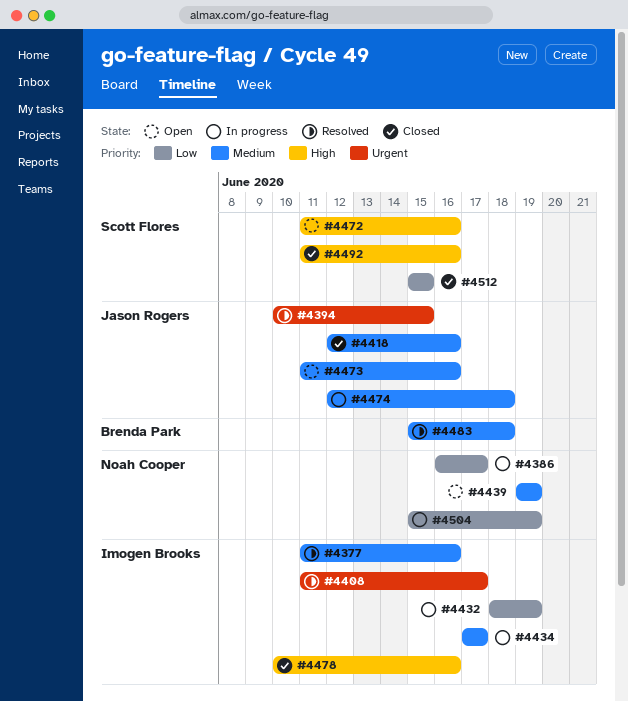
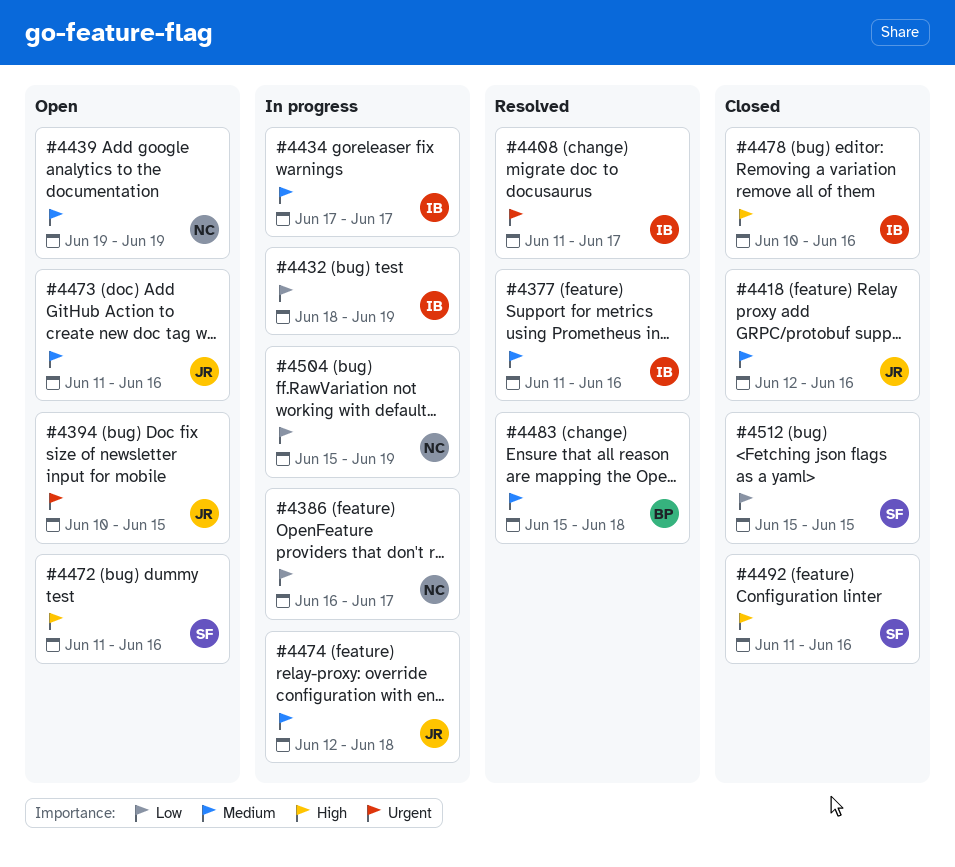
#4394, status: Resolved -> Open

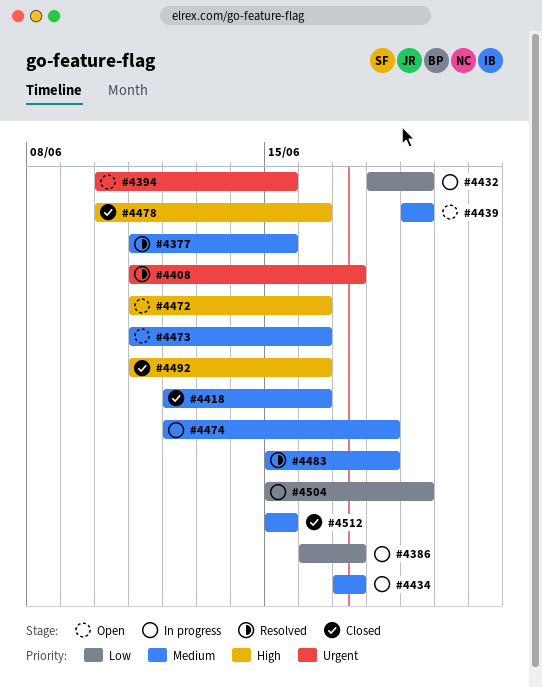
#4377, due: Jun 16 -> Jun 15
#4512, priority: Low -> Medium

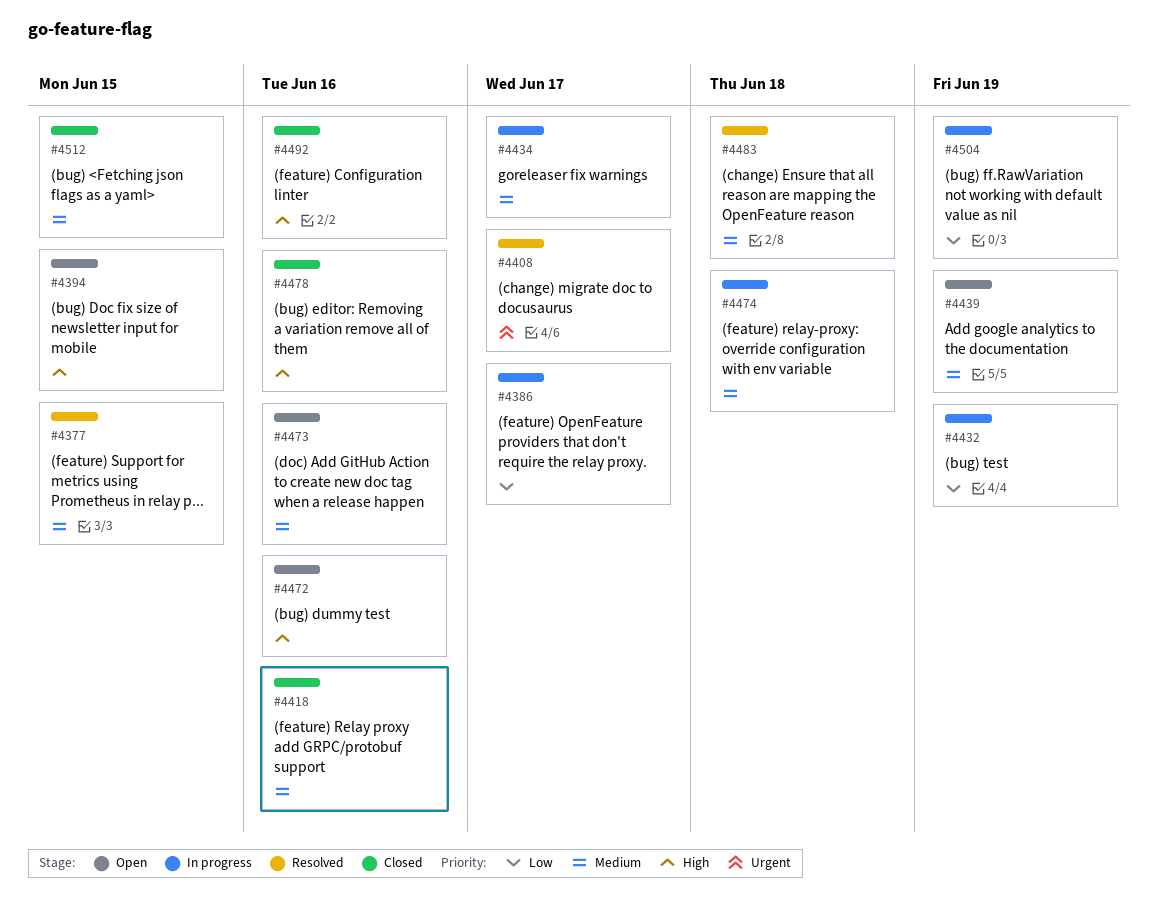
#4394, priority: Urgent -> High

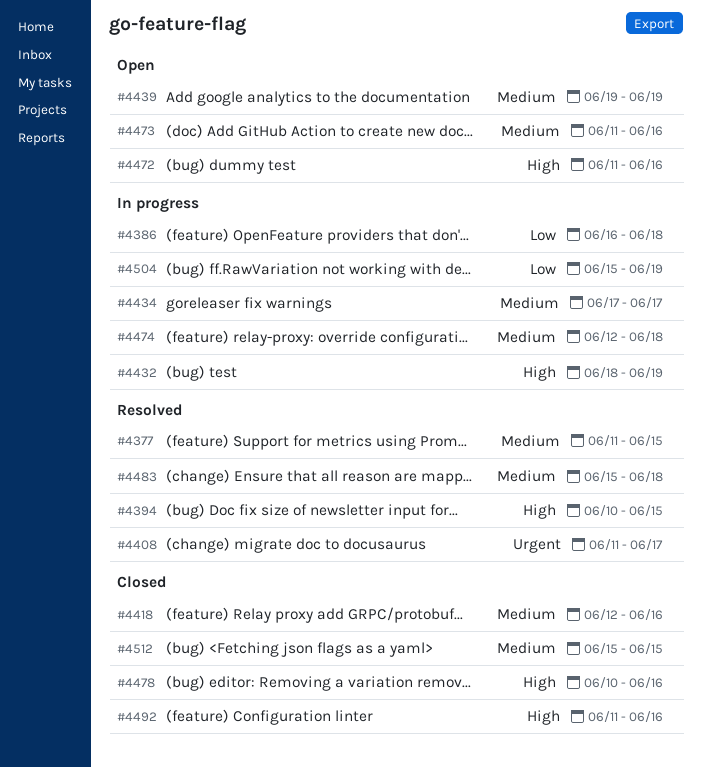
#4386, due: Jun 17 -> Jun 18
#4394, status: Open -> Resolved
#4432, priority: Low -> High

